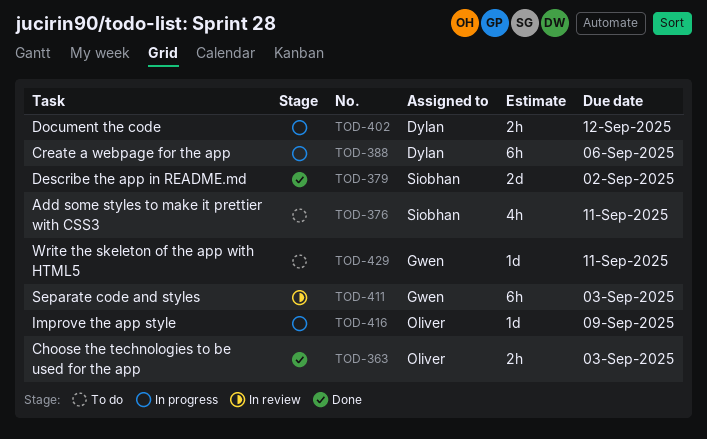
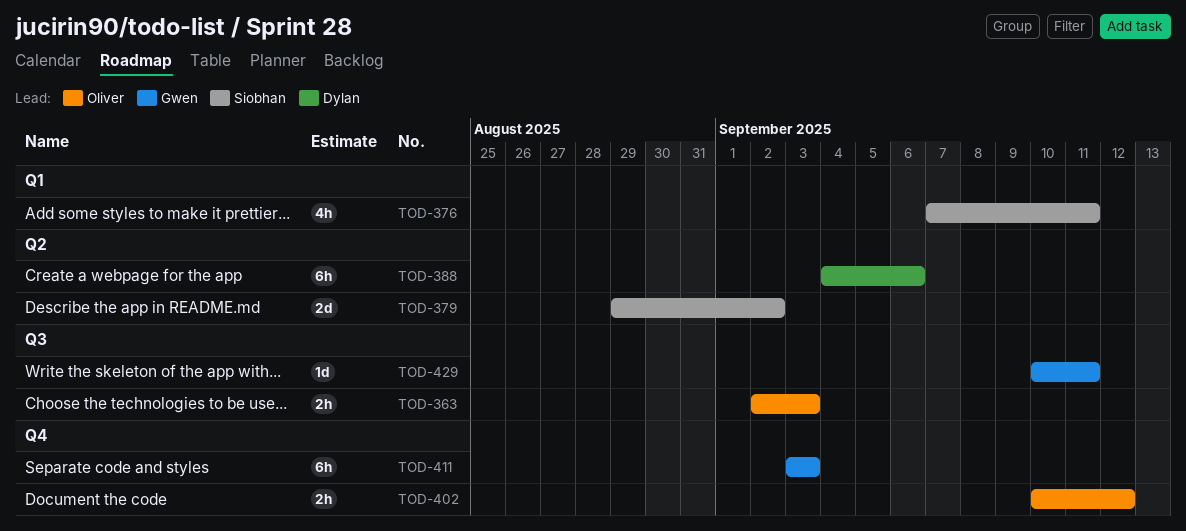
TOD-402, owner: Dylan -> Oliver
TOD-416: present -> none

